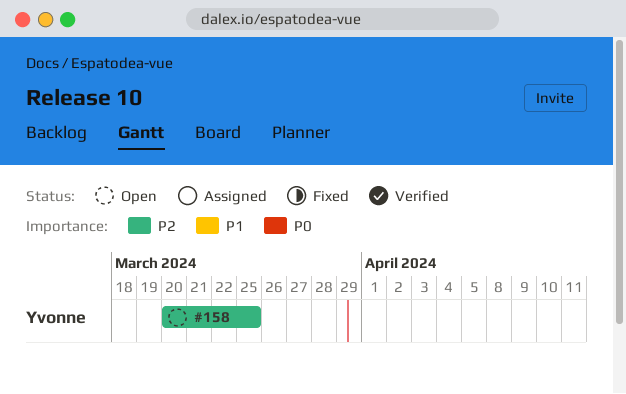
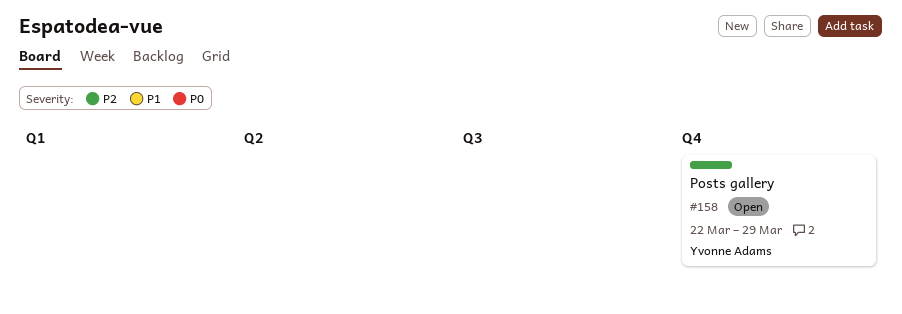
#158, start: Mar 20 -> Mar 22
#158, due: Mar 25 -> Mar 29

